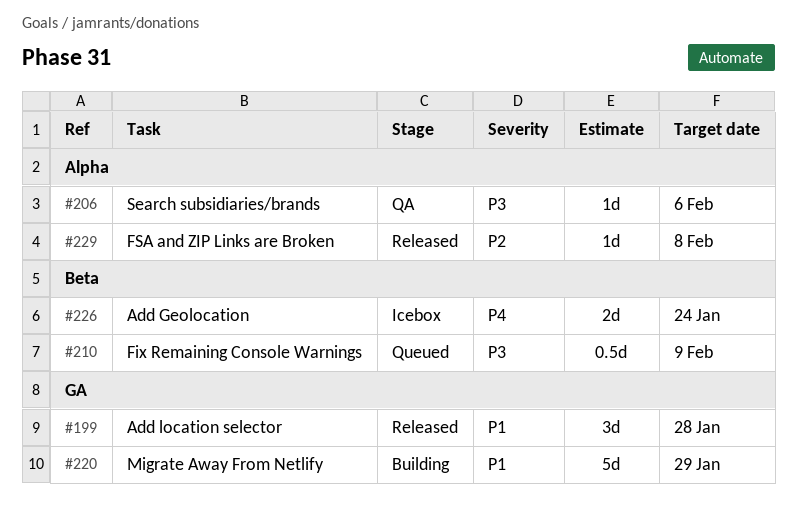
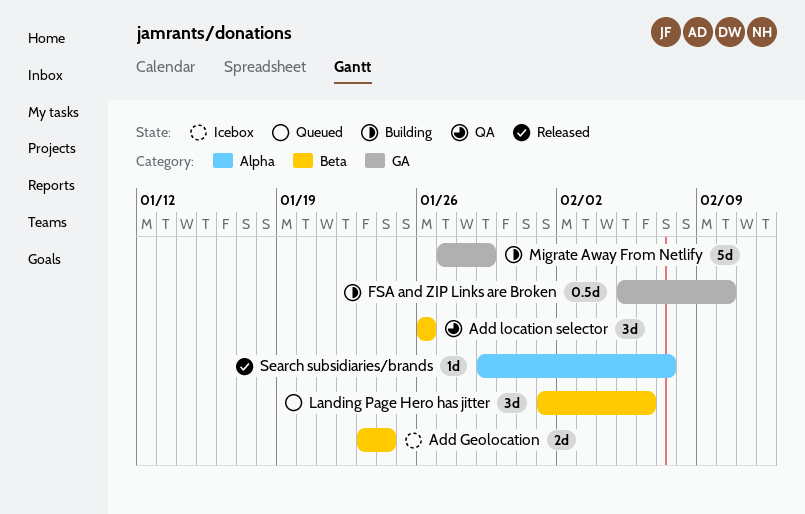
Add location selector, status: Released -> QA
Add location selector, label: GA -> Beta
Add location selector, due: Jan 28 -> Jan 26
Fix Remaining Console Warnings: present -> none
FSA and ZIP Links are Broken, status: Released -> Building
FSA and ZIP Links are Broken, label: Alpha -> GA
FSA and ZIP Links are Broken, estimate: 1d -> 0.5d
FSA and ZIP Links are Broken, due: Feb 8 -> Feb 10
Landing Page Hero has jitter: none -> present
Search subsidiaries/brands, status: QA -> Released
Search subsidiaries/brands, due: Feb 6 -> Feb 7

